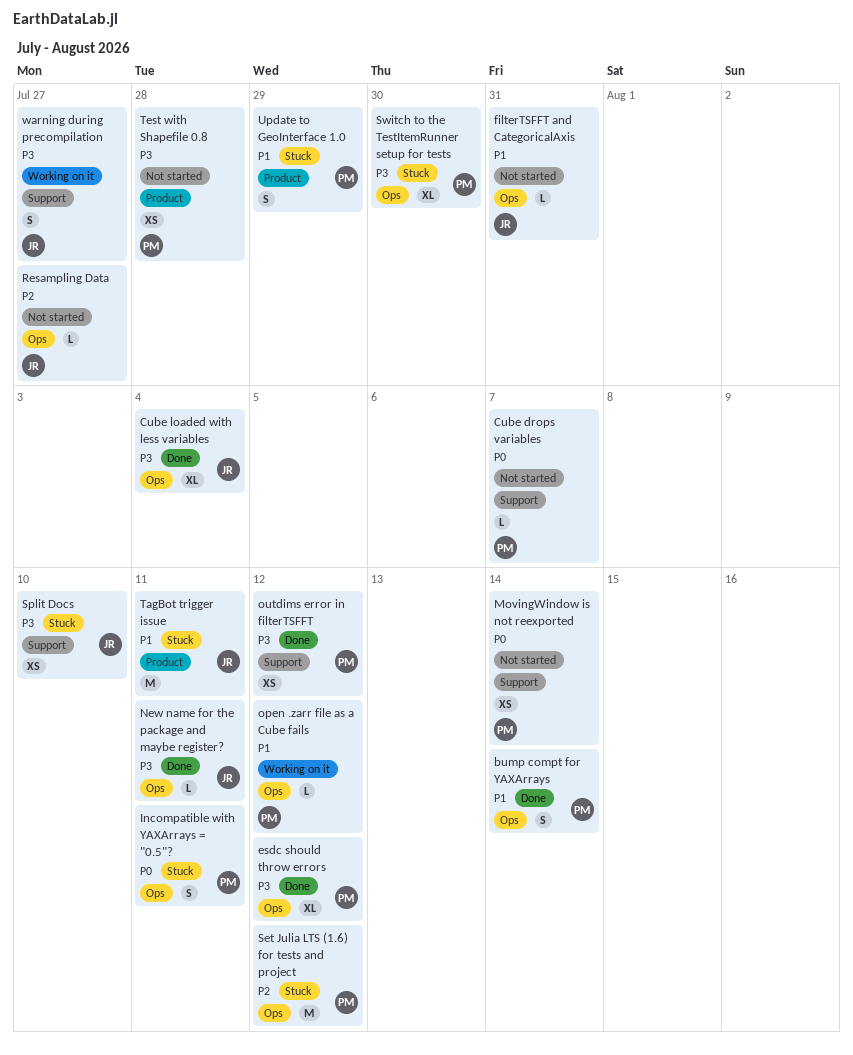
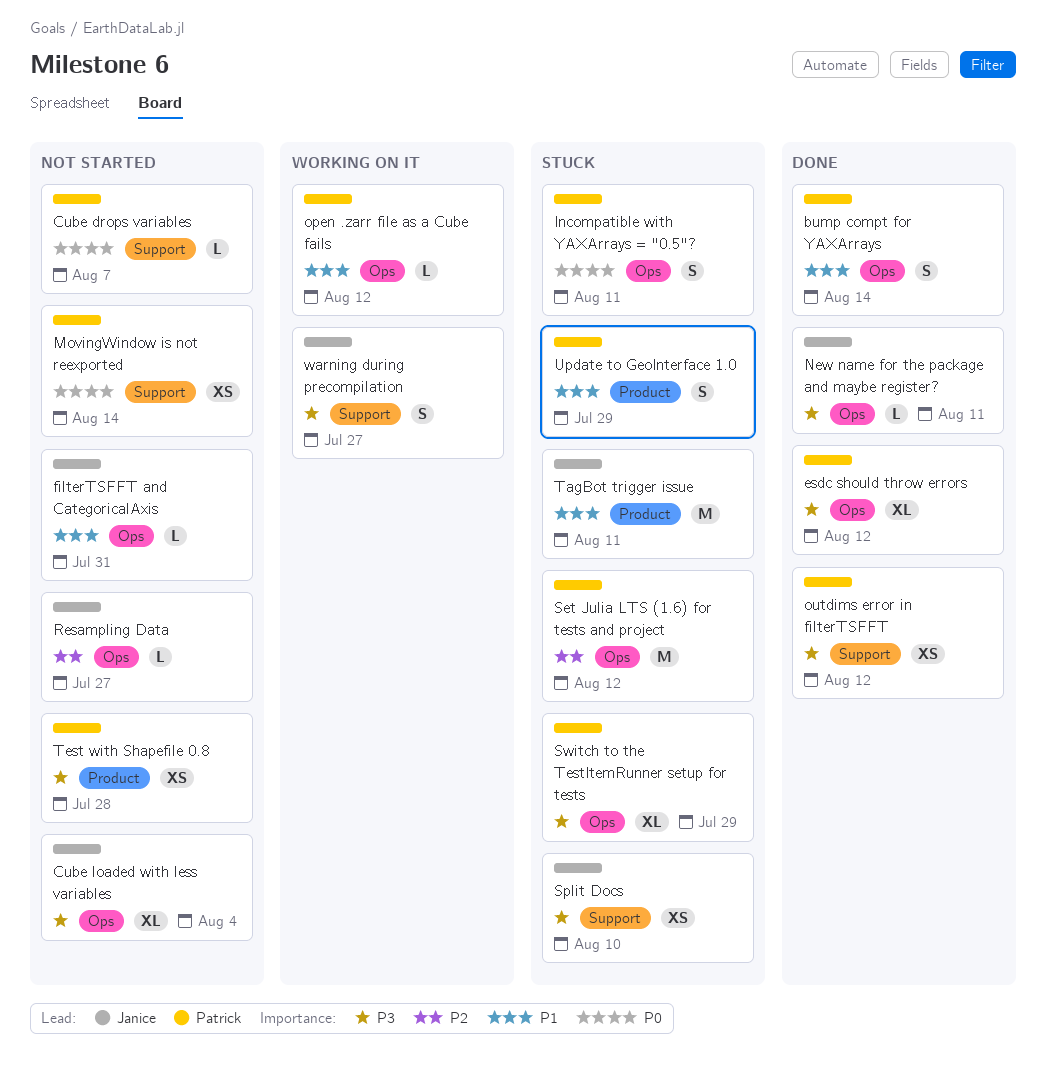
Cube loaded with less variables, status: Done -> Not started
Switch to the TestItemRunner setup for tests, due: Jul 30 -> Jul 29

